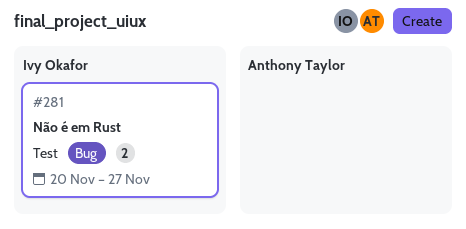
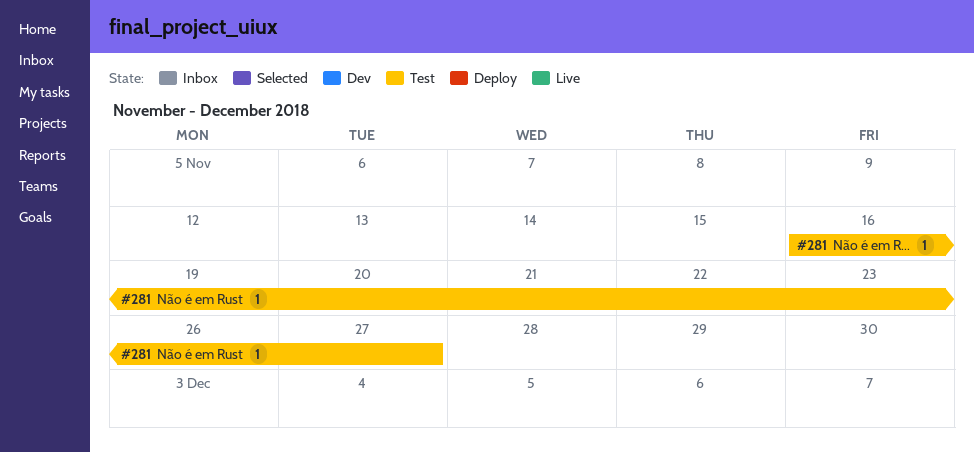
#281, estimate: 2 -> 1
#281, start: Nov 20 -> Nov 16

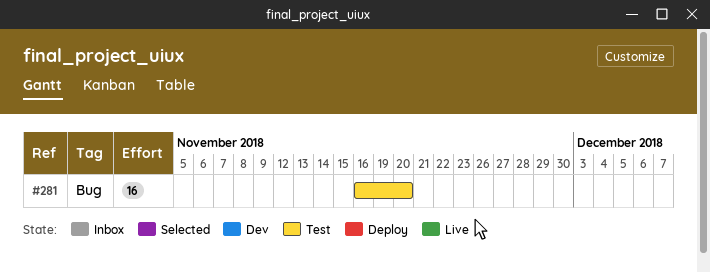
#281, estimate: 1 -> 16
#281, due: Nov 27 -> Nov 20

